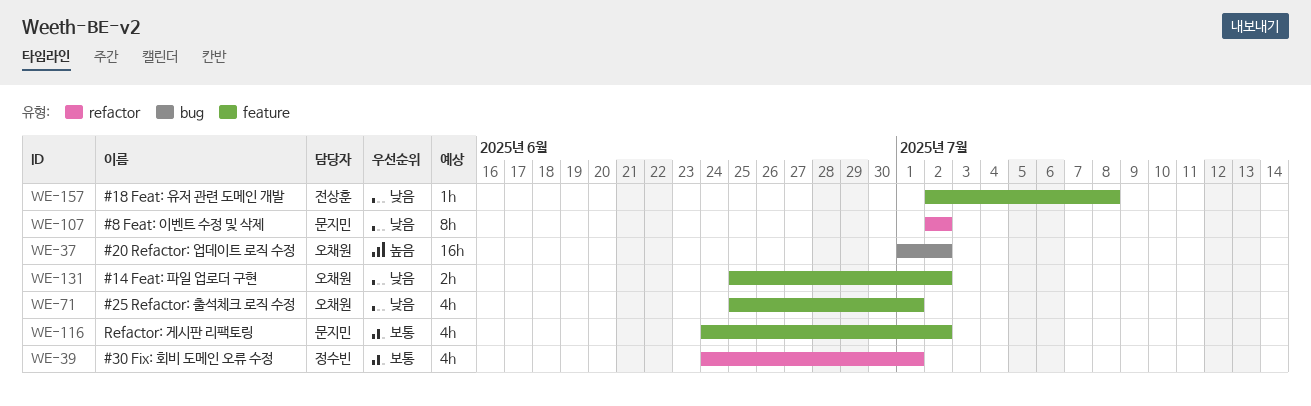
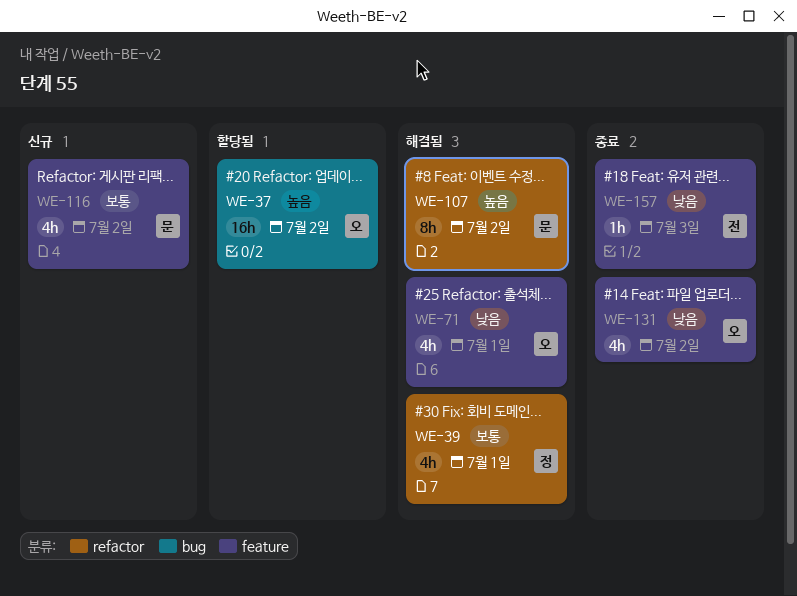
WE-107, priority: 낮음 -> 높음
WE-131, estimate: 2h -> 4h
WE-157, due: Jul 8 -> Jul 3

